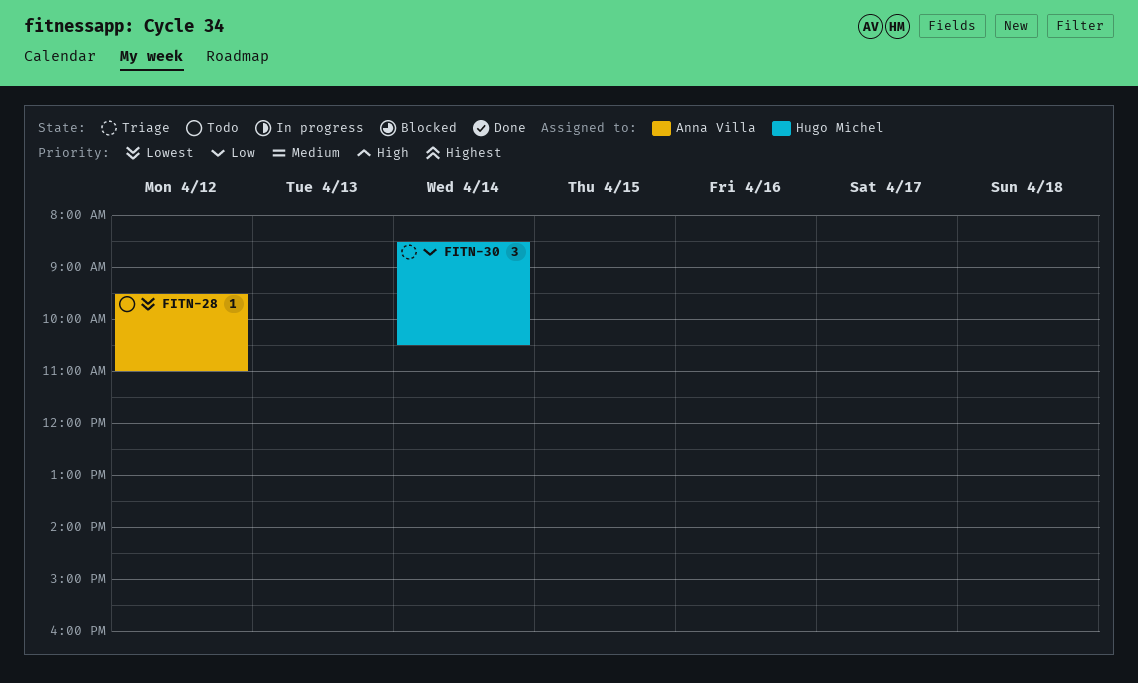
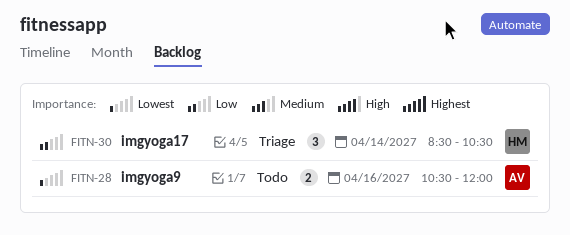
FITN-28, estimate: 1 -> 2
FITN-28, day: Apr 12 -> Apr 16
FITN-28, begins: 09:30 -> 10:30
FITN-28, ends: 11:00 -> 12:00

